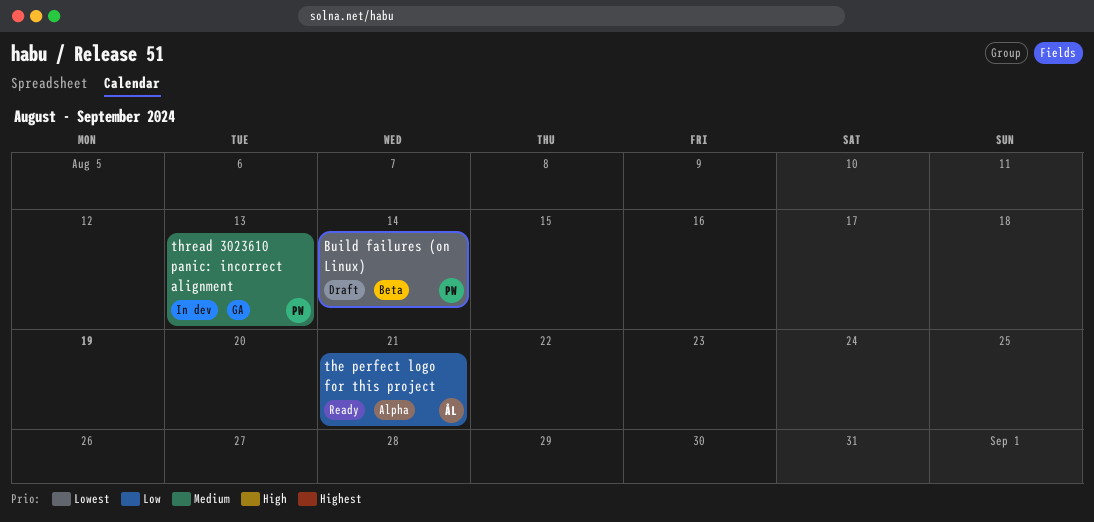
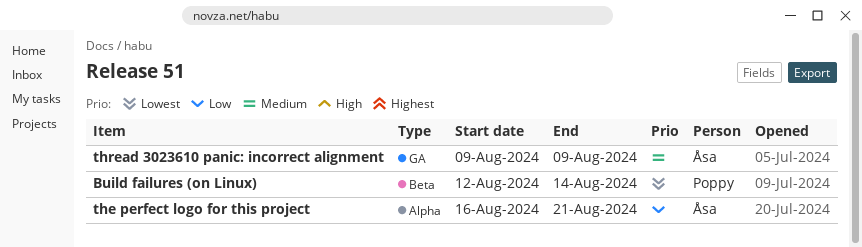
thread 3023610 panic: incorrect alignment, owner: Poppy -> Åsa
thread 3023610 panic: incorrect alignment, due: Aug 13 -> Aug 9

